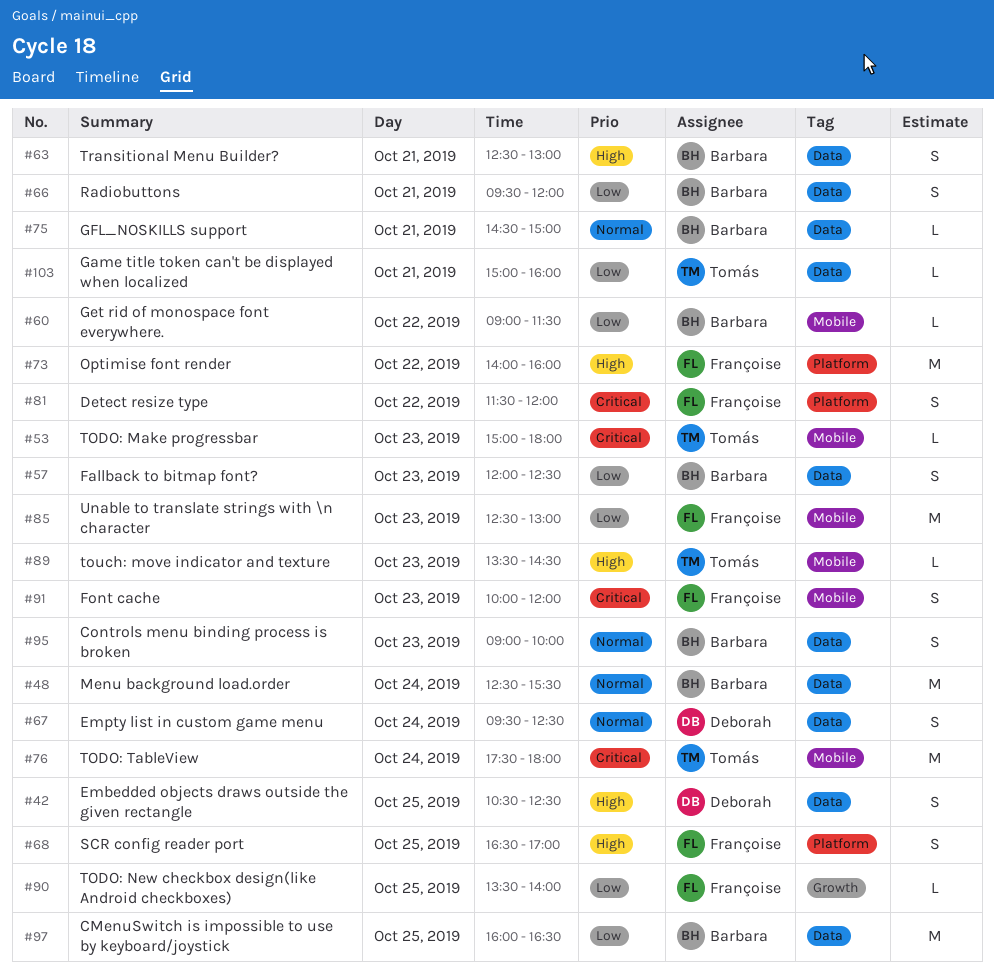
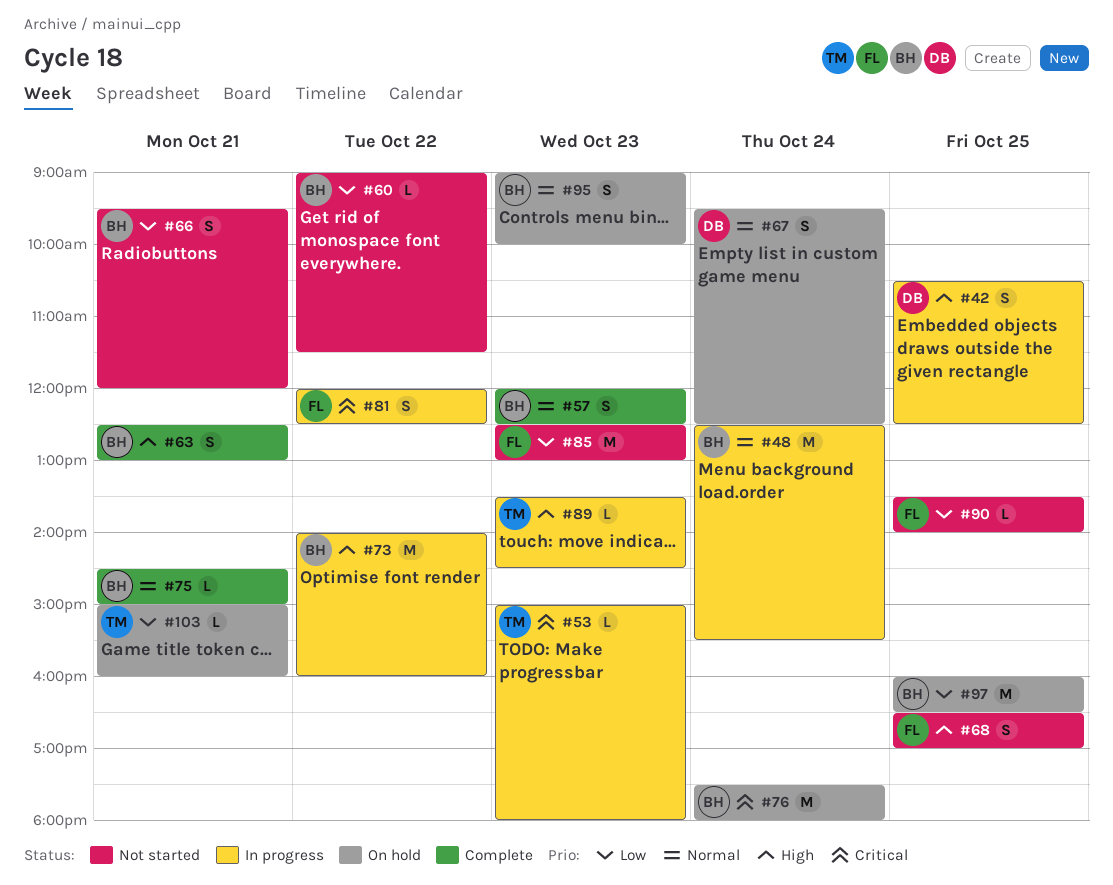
#57, priority: Low -> Normal
#73, owner: Françoise -> Barbara
#76, owner: Tomás -> Barbara
#81, begins: 11:30 -> 12:00
#81, ends: 12:00 -> 12:30
#91: present -> none

